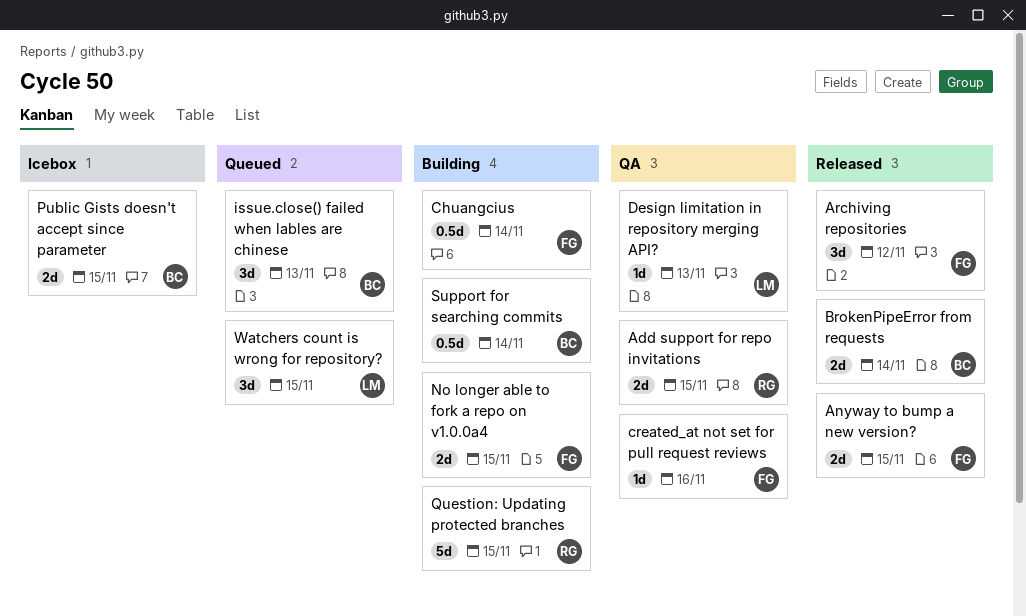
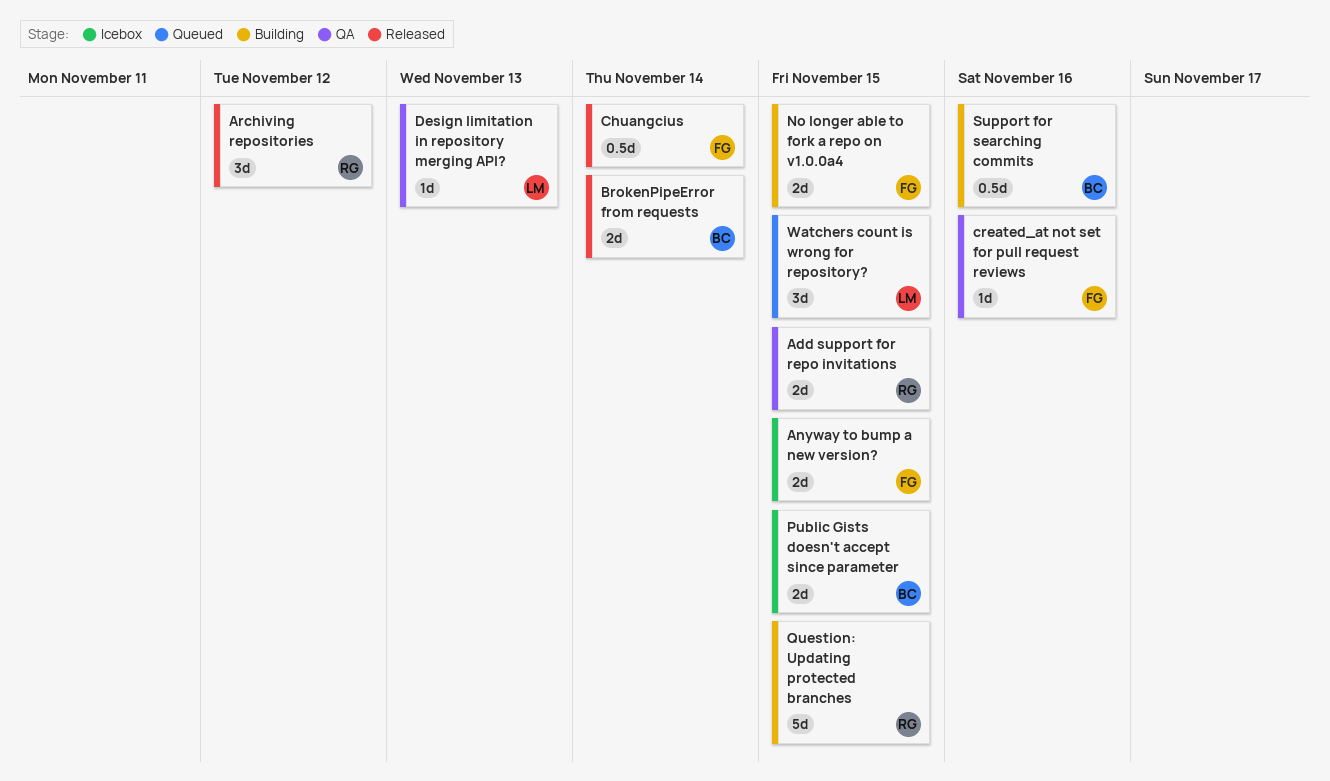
Anyway to bump a new version?, status: Released -> Icebox
Archiving repositories, owner: FG -> RG
Chuangcius, status: Building -> Released
issue.close() failed when lables are chinese: present -> none
Support for searching commits, due: Nov 14 -> Nov 16

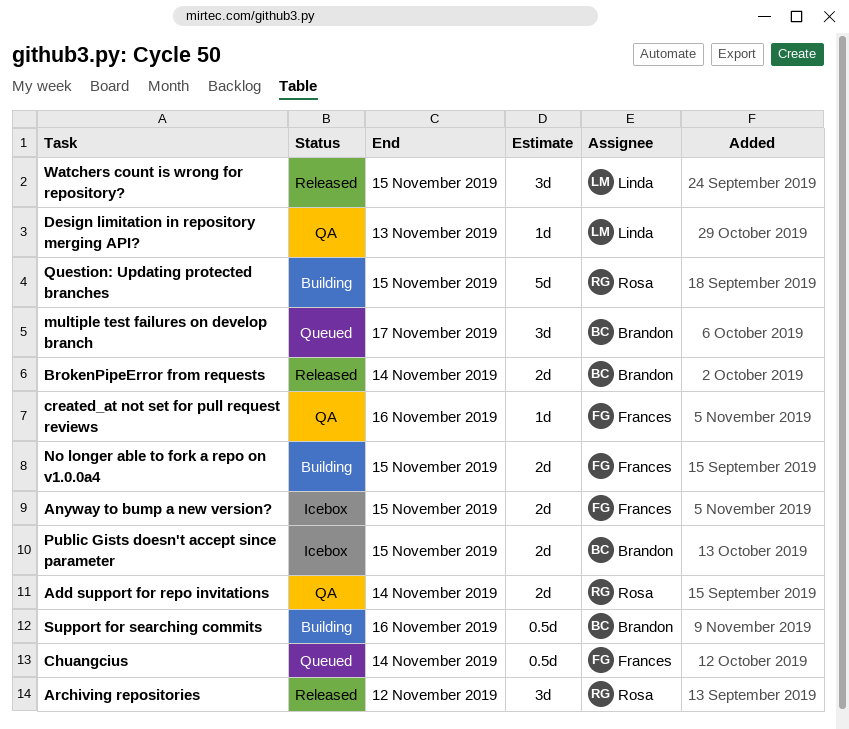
Add support for repo invitations, due: Nov 15 -> Nov 14
Chuangcius, status: Released -> Queued
multiple test failures on develop branch: none -> present
Watchers count is wrong for repository?, status: Queued -> Released

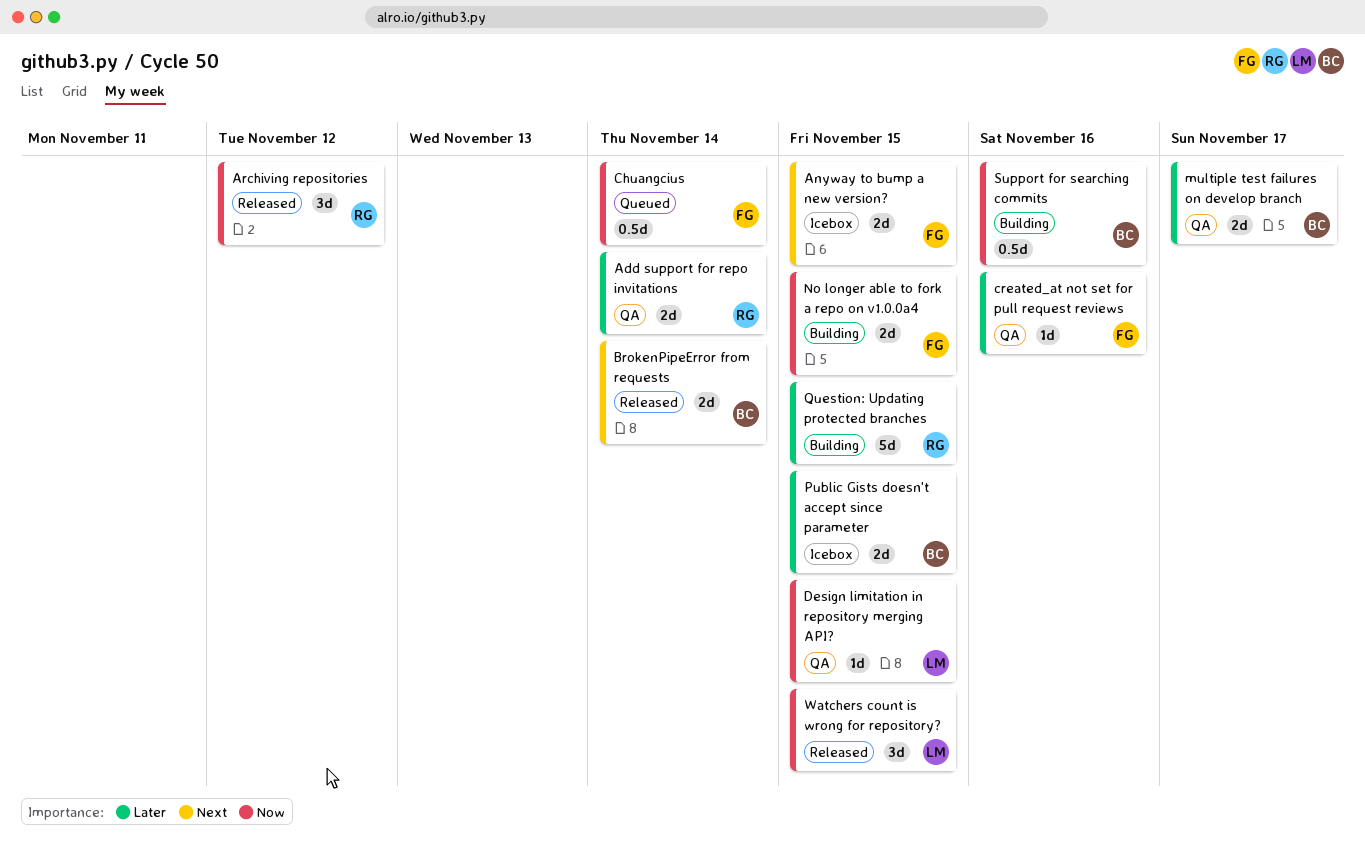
Design limitation in repository merging API?, due: Nov 13 -> Nov 15
multiple test failures on develop branch, status: Queued -> QA
multiple test failures on develop branch, estimate: 3d -> 2d

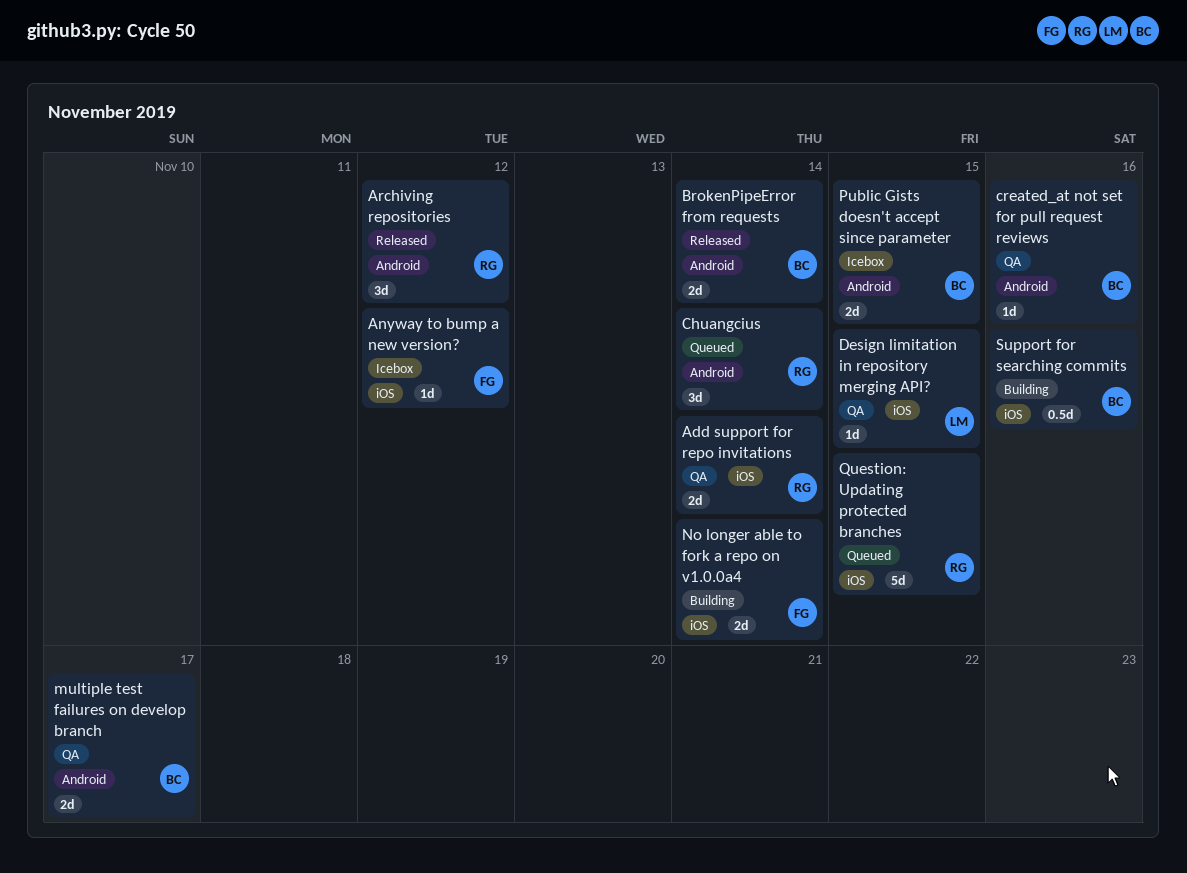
Anyway to bump a new version?, estimate: 2d -> 1d
Anyway to bump a new version?, due: Nov 15 -> Nov 12
Chuangcius, owner: FG -> RG
Chuangcius, estimate: 0.5d -> 3d
created_at not set for pull request reviews, owner: FG -> BC
No longer able to fork a repo on v1.0.0a4, due: Nov 15 -> Nov 14
Question: Updating protected branches, status: Building -> Queued
Watchers count is wrong for repository?: present -> none

